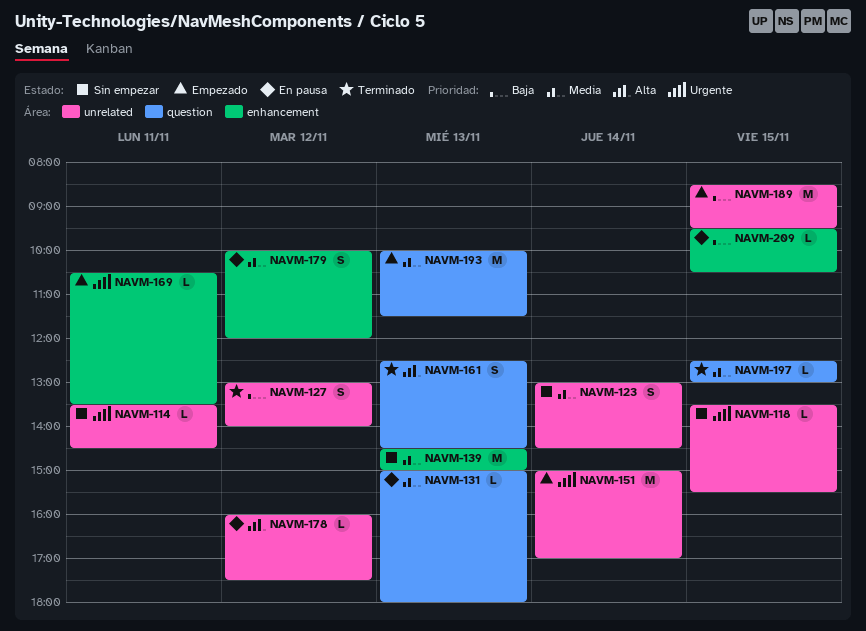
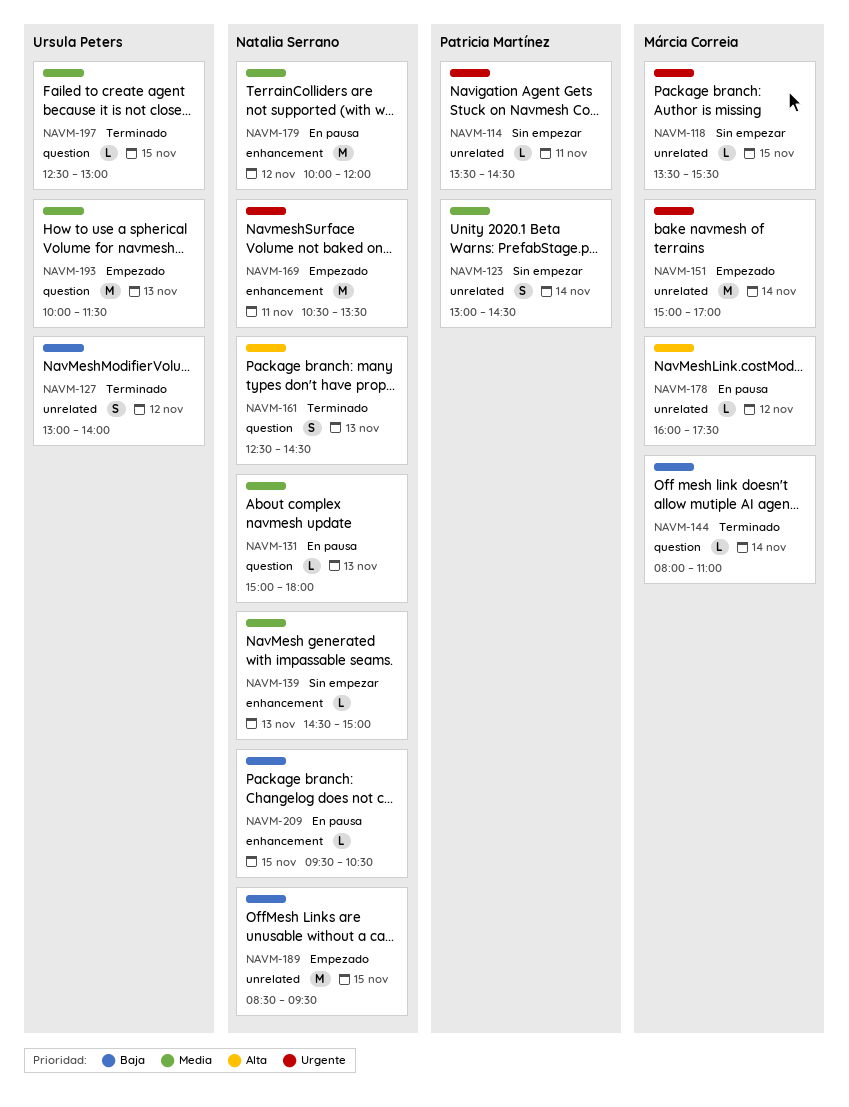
NAVM-139, estimate: M -> L
NAVM-144: none -> present
NAVM-169, estimate: L -> M
NAVM-179, estimate: S -> M

